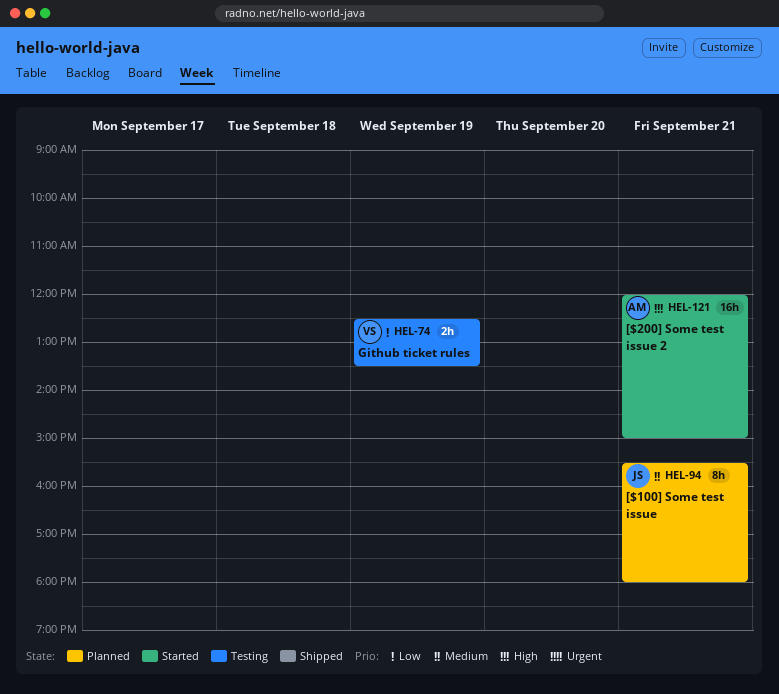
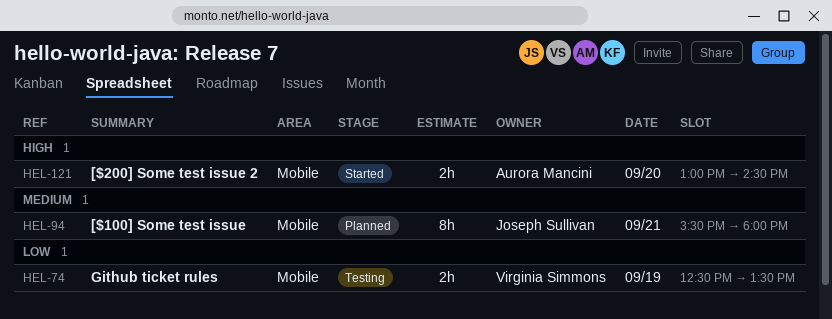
HEL-121, estimate: 16h -> 2h
HEL-121, day: Sep 21 -> Sep 20
HEL-121, begins: 12:00 -> 13:00
HEL-121, ends: 15:00 -> 14:30

